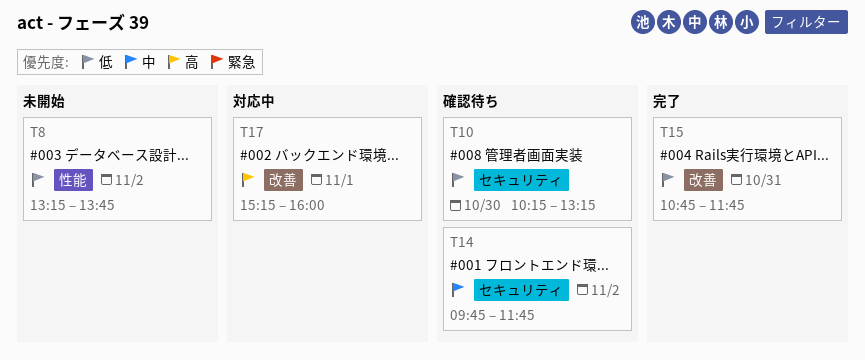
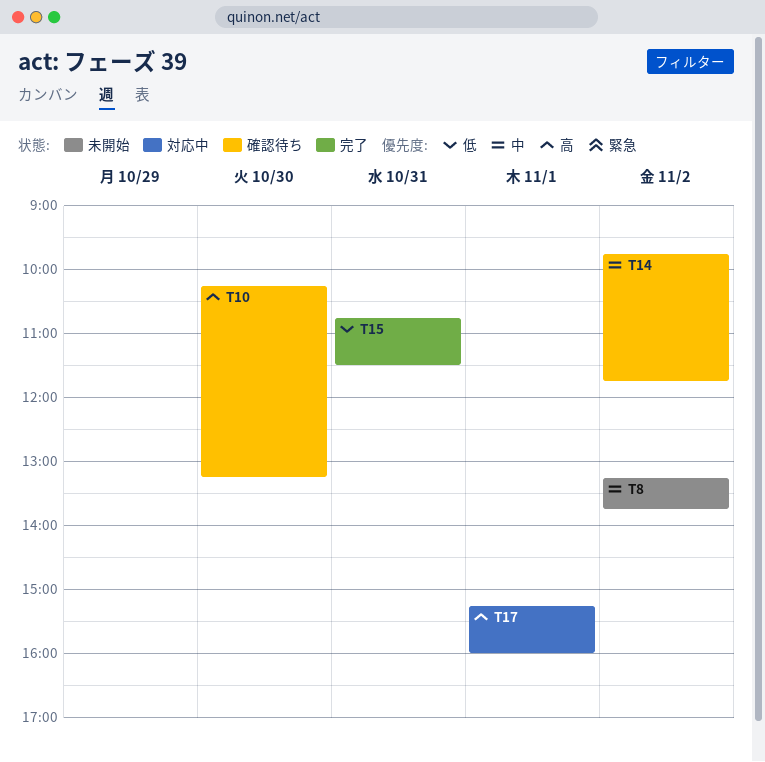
T8, priority: 低 -> 中
T10, priority: 低 -> 高
T15, ends: 11:45 -> 11:30

